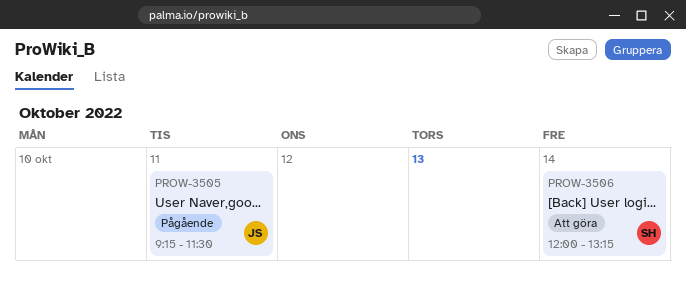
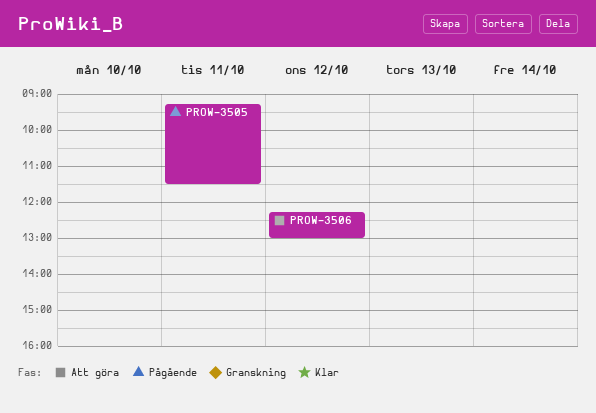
PROW-3506, day: Oct 14 -> Oct 12
PROW-3506, begins: 12:00 -> 12:15
PROW-3506, ends: 13:15 -> 13:00

